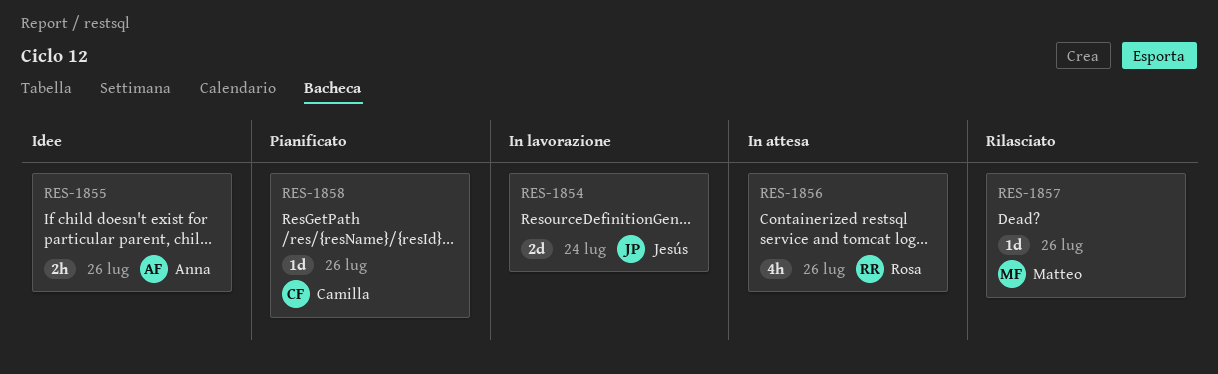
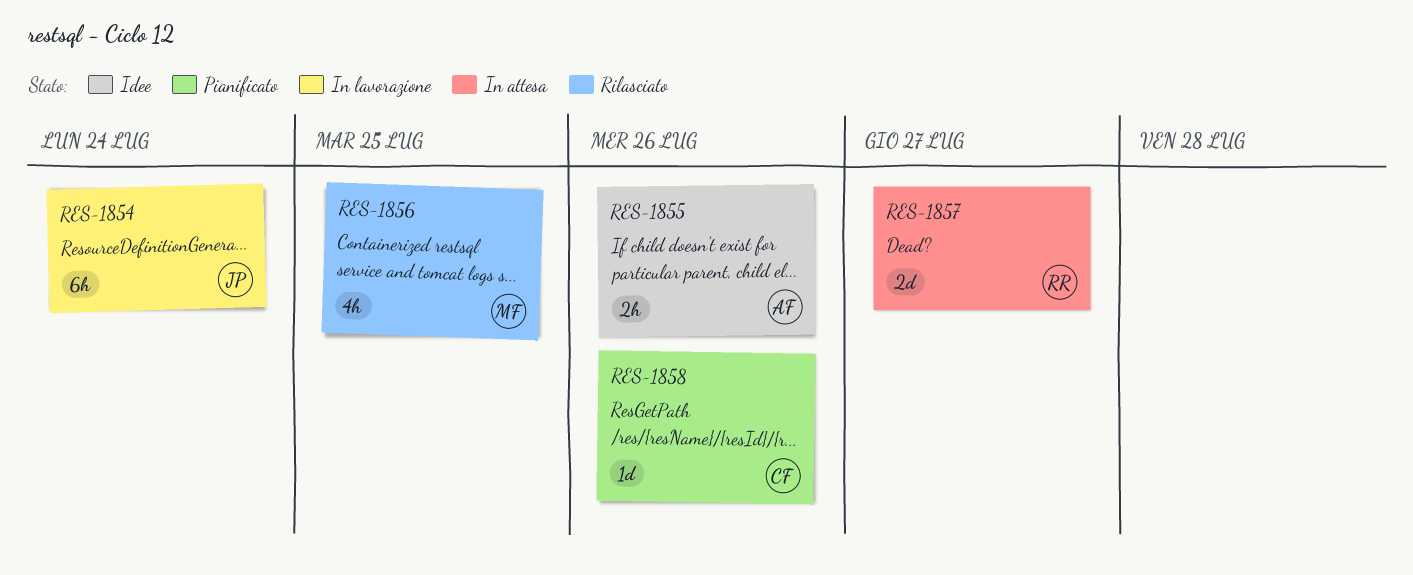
RES-1854, estimate: 2d -> 6h
RES-1856, status: In attesa -> Rilasciato
RES-1856, owner: Rosa -> Matteo
RES-1856, due: Jul 26 -> Jul 25
RES-1857, status: Rilasciato -> In attesa
RES-1857, owner: Matteo -> Rosa
RES-1857, estimate: 1d -> 2d
RES-1857, due: Jul 26 -> Jul 27

